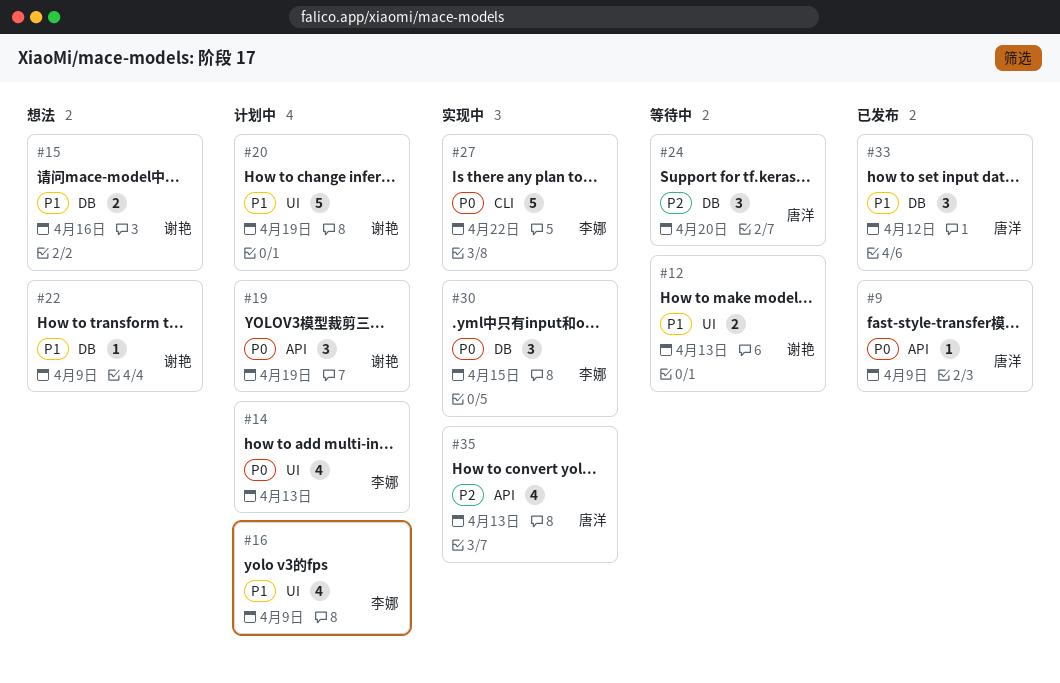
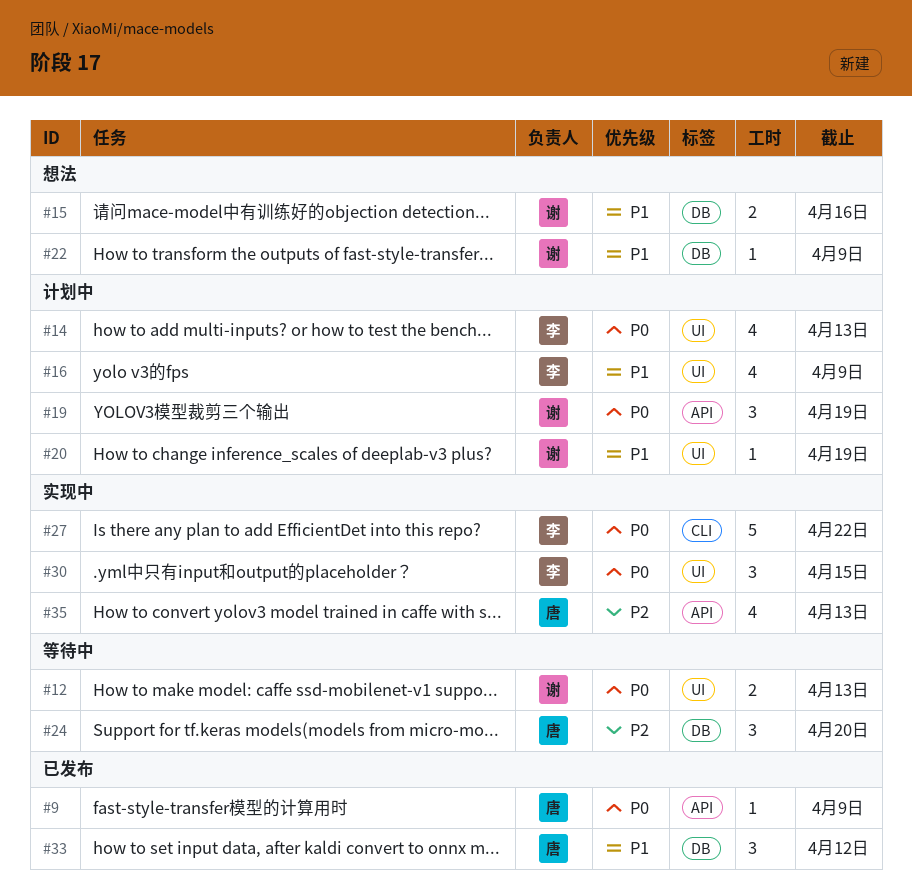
#12, priority: P1 -> P0
#20, estimate: 5 -> 1
#30, label: DB -> UI

